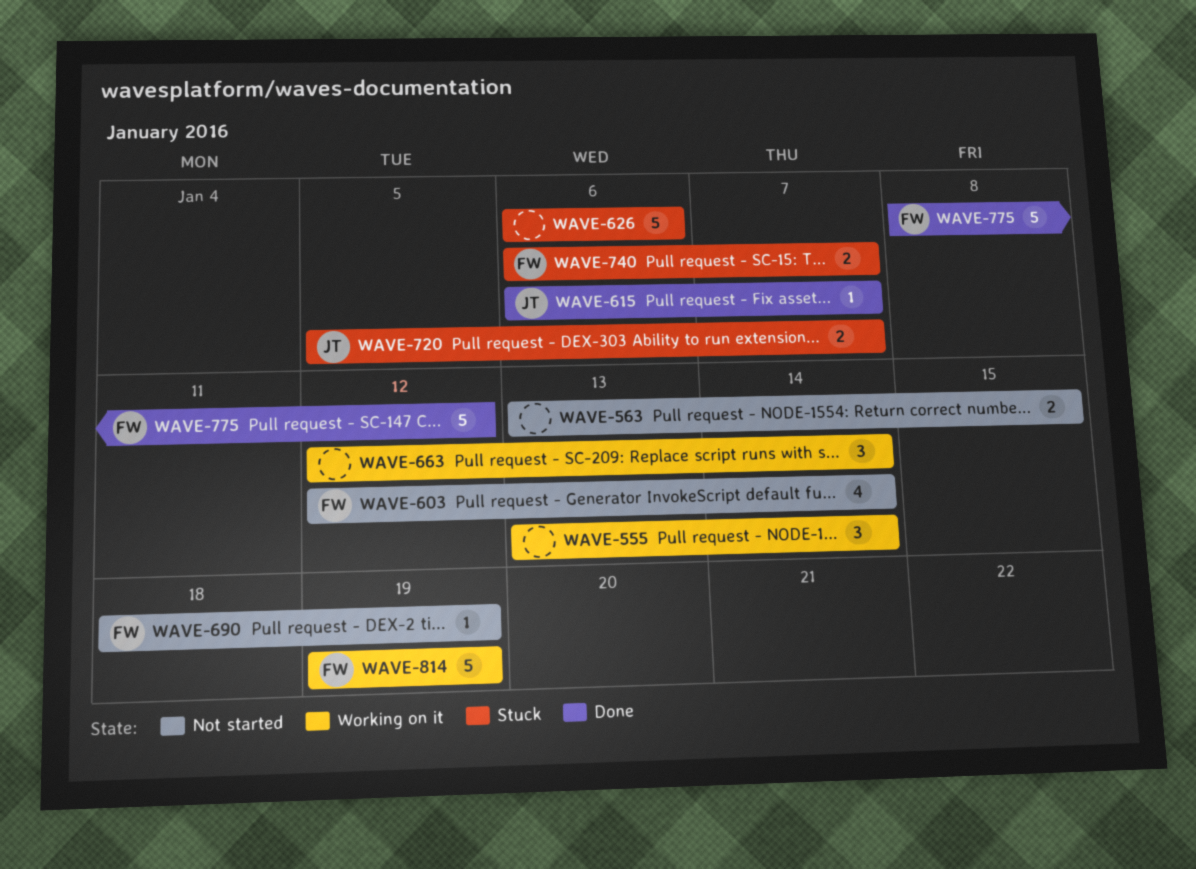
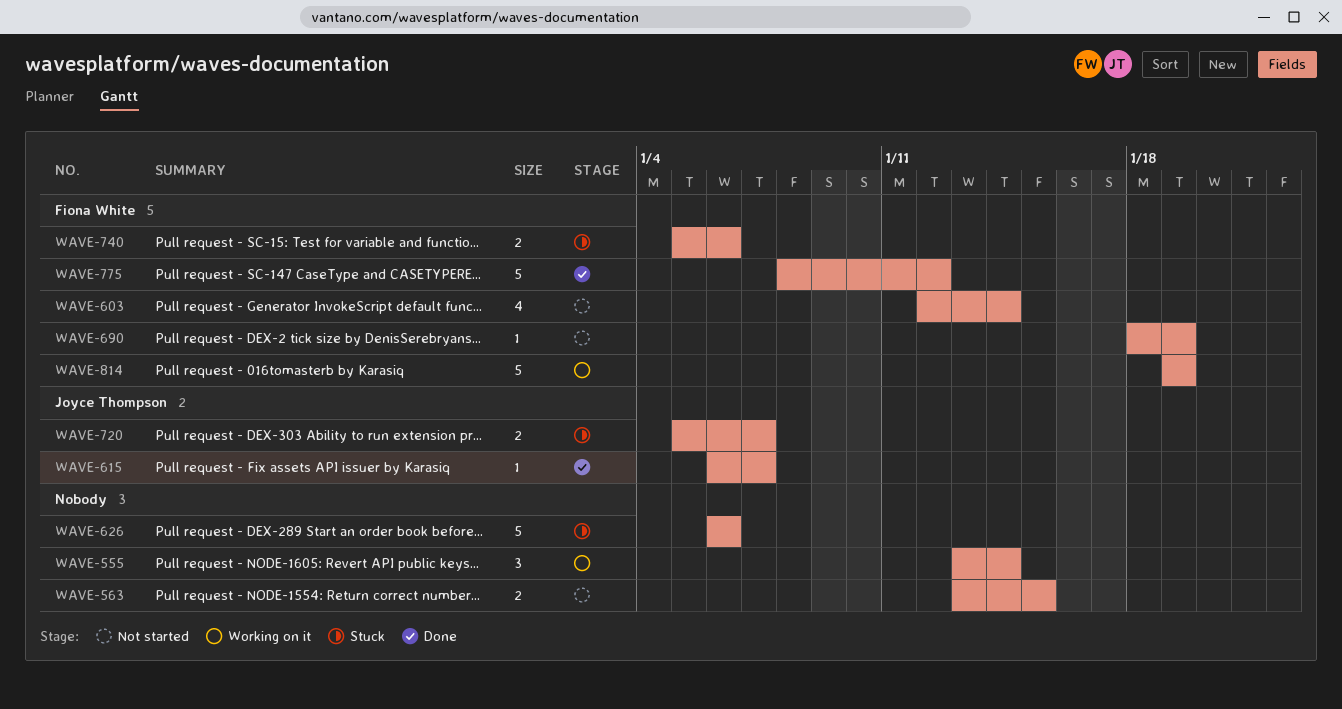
WAVE-663: present -> none
WAVE-740, start: Jan 6 -> Jan 5
WAVE-740, due: Jan 7 -> Jan 6

